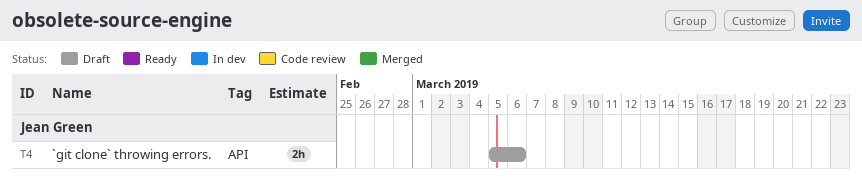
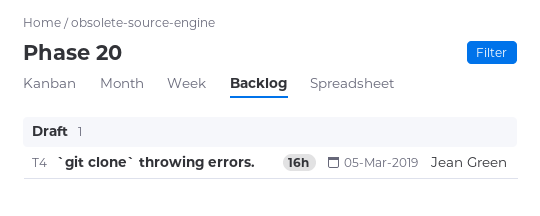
T4, estimate: 2h -> 16h
T4, due: Mar 6 -> Mar 5

